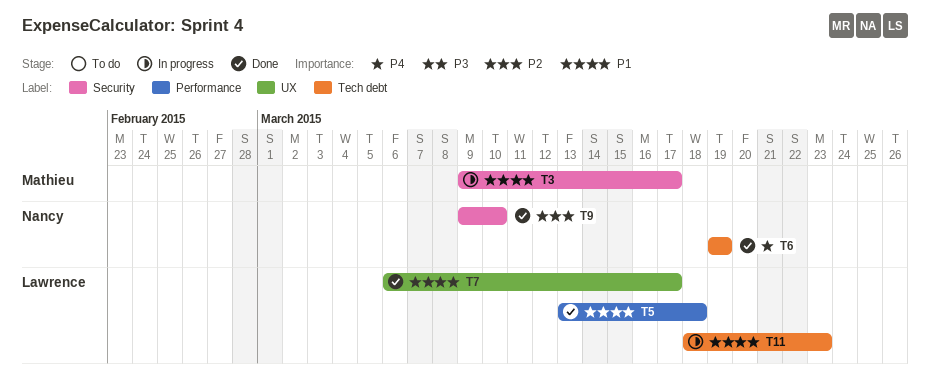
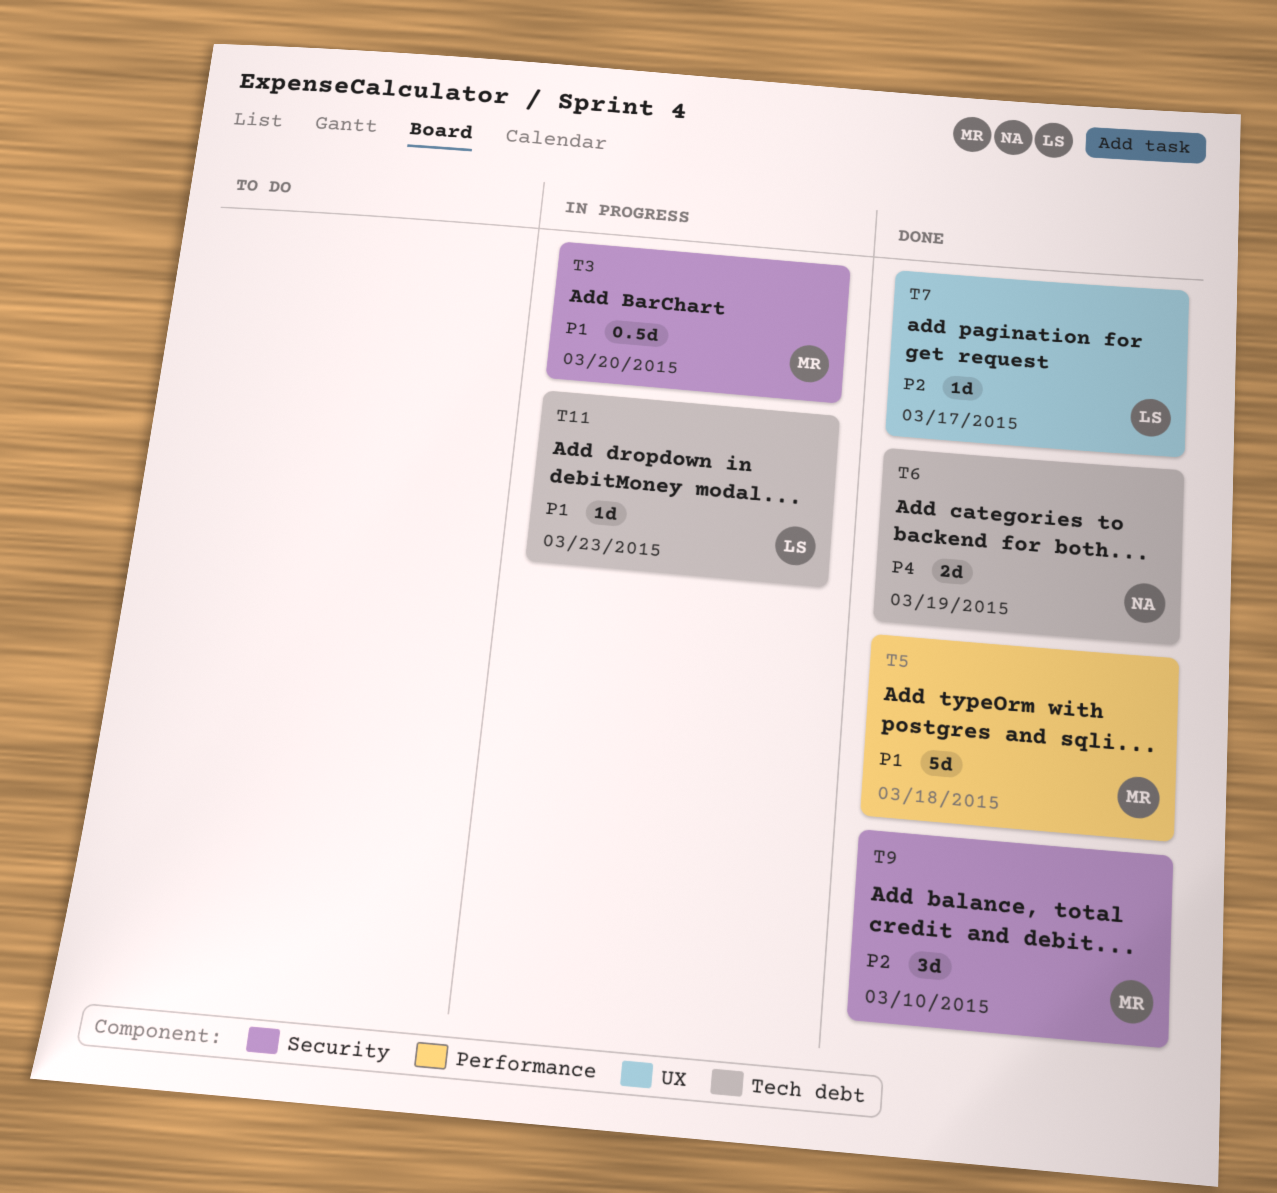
T3, due: Mar 17 -> Mar 20
T5, owner: Lawrence -> Mathieu
T7, priority: P1 -> P2
T9, owner: Nancy -> Mathieu

